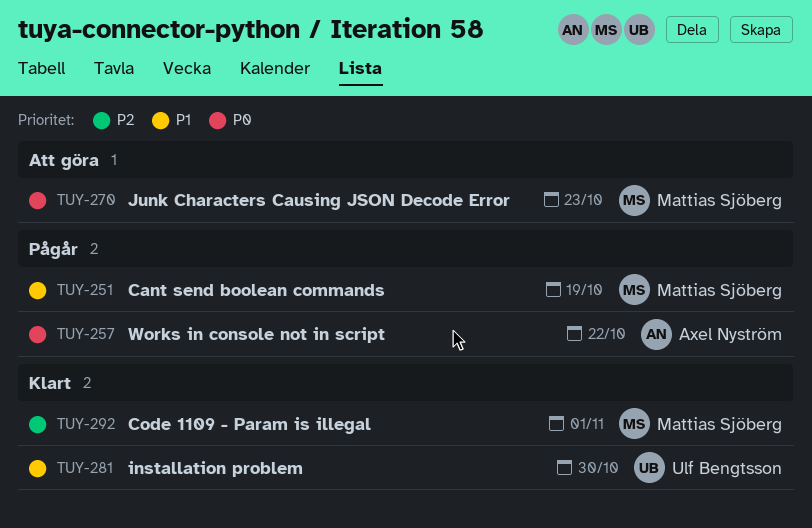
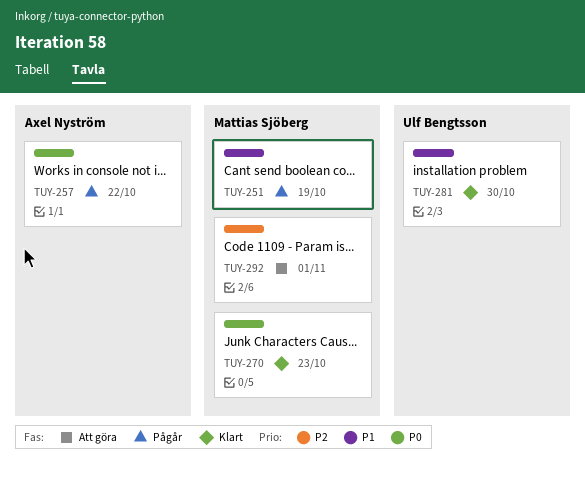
TUY-270, status: Att göra -> Klart
TUY-292, status: Klart -> Att göra

